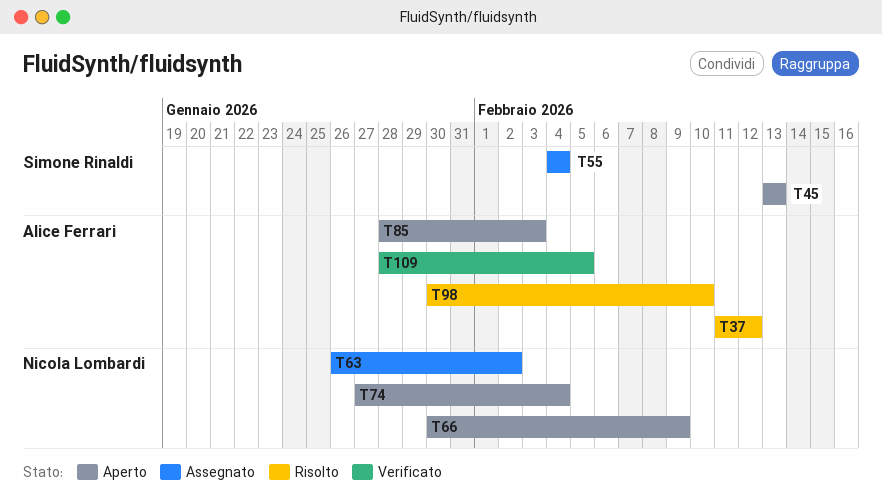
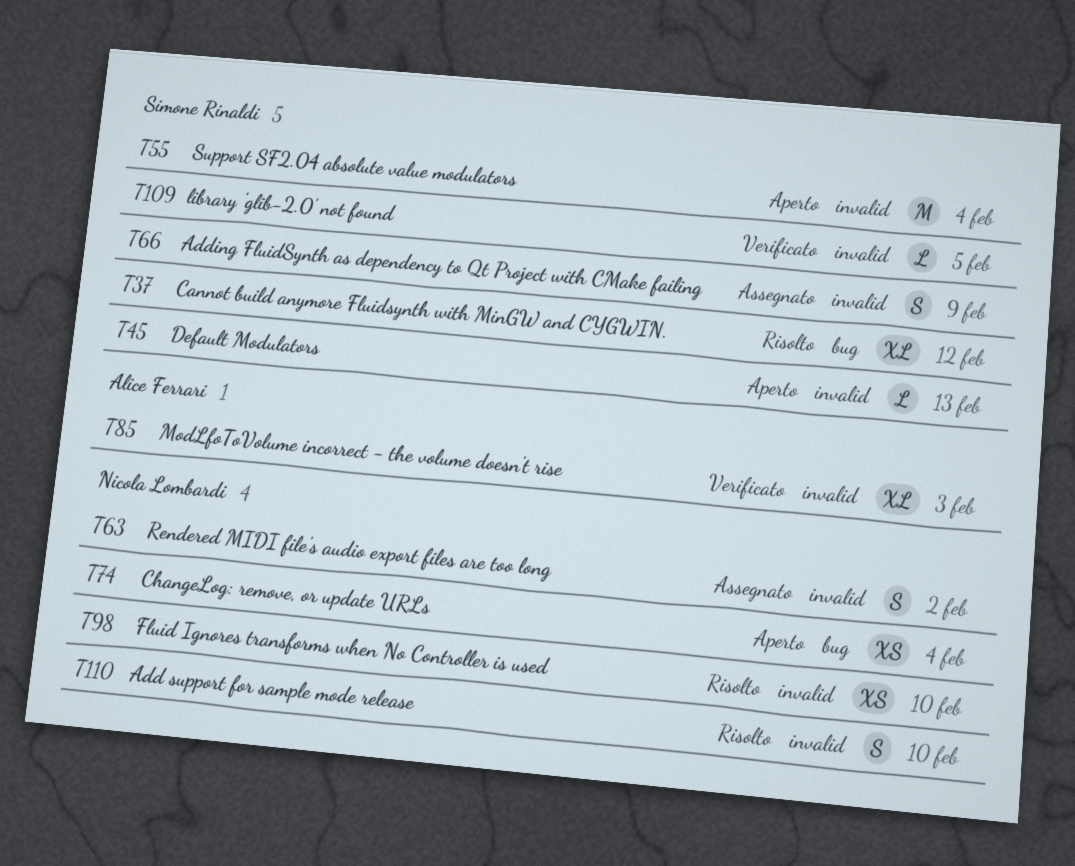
T37, owner: Alice Ferrari -> Simone Rinaldi
T55, status: Assegnato -> Aperto
T66, status: Aperto -> Assegnato
T66, owner: Nicola Lombardi -> Simone Rinaldi
T85, status: Aperto -> Verificato
T98, owner: Alice Ferrari -> Nicola Lombardi
T109, owner: Alice Ferrari -> Simone Rinaldi
T110: none -> present

